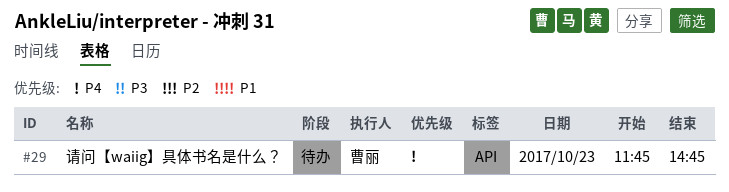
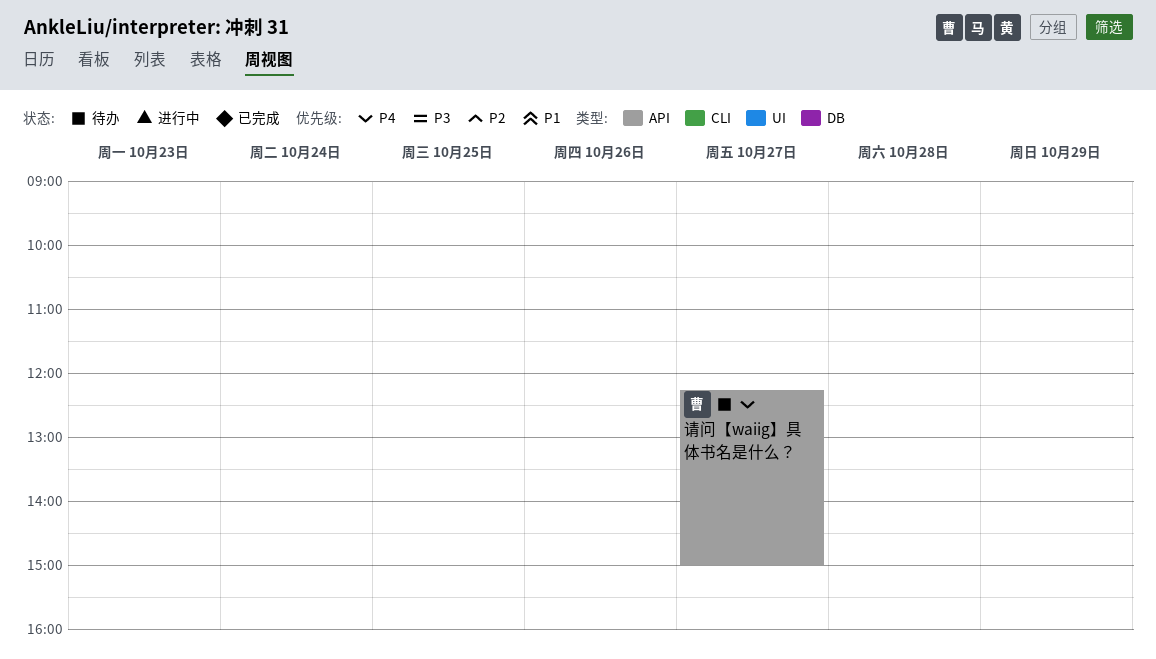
请问【waiig】具体书名是什么？, day: Oct 23 -> Oct 27
请问【waiig】具体书名是什么？, begins: 11:45 -> 12:15
请问【waiig】具体书名是什么？, ends: 14:45 -> 15:00

